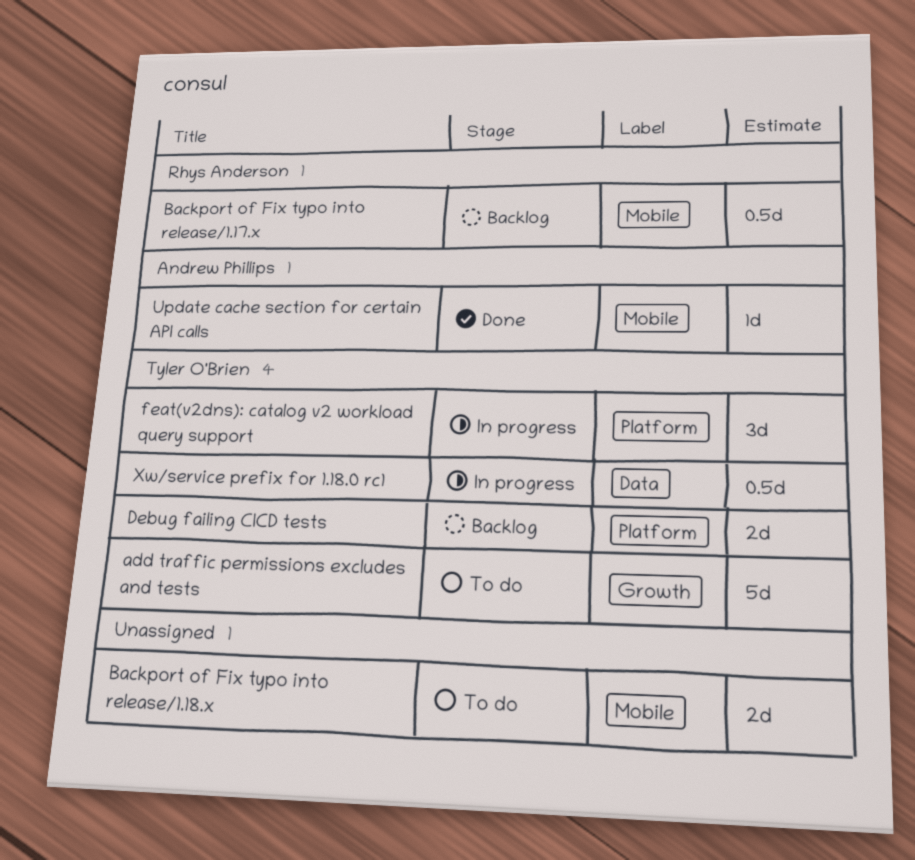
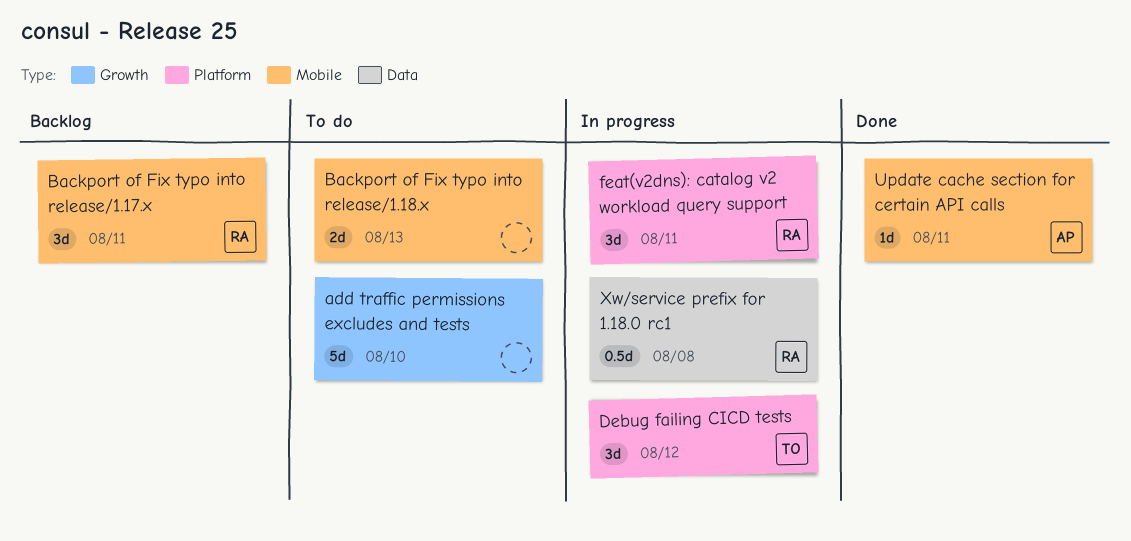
add traffic permissions excludes and tests, owner: Tyler O'Brien -> none
Backport of Fix typo into release/1.17.x, estimate: 0.5d -> 3d
Debug failing CICD tests, status: Backlog -> In progress
Debug failing CICD tests, estimate: 2d -> 3d
feat(v2dns): catalog v2 workload query support, owner: Tyler O'Brien -> Rhys Anderson
Xw/service prefix for 1.18.0 rc1, owner: Tyler O'Brien -> Rhys Anderson

